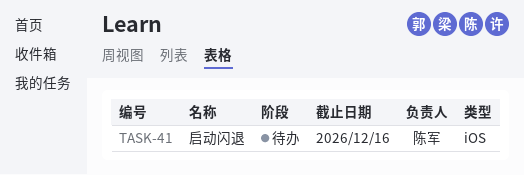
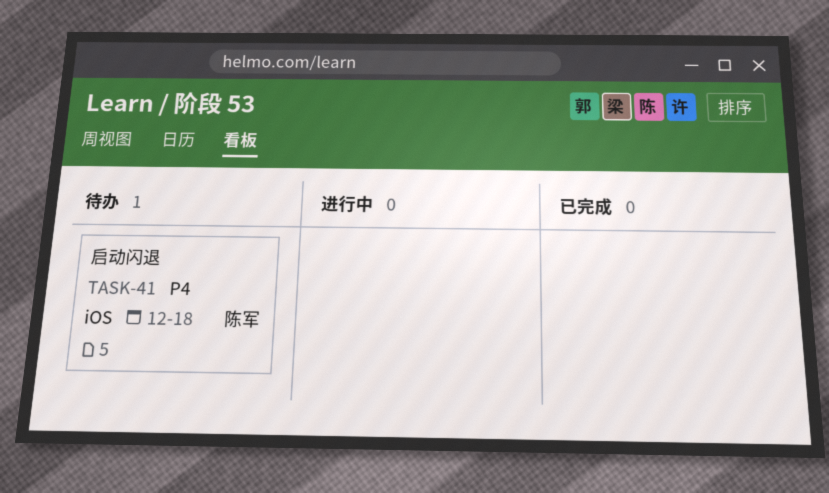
TASK-41, due: Dec 16 -> Dec 18

